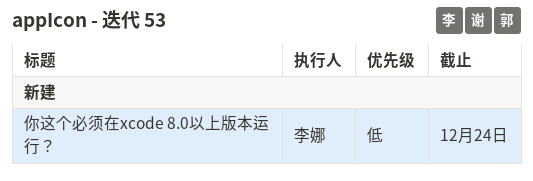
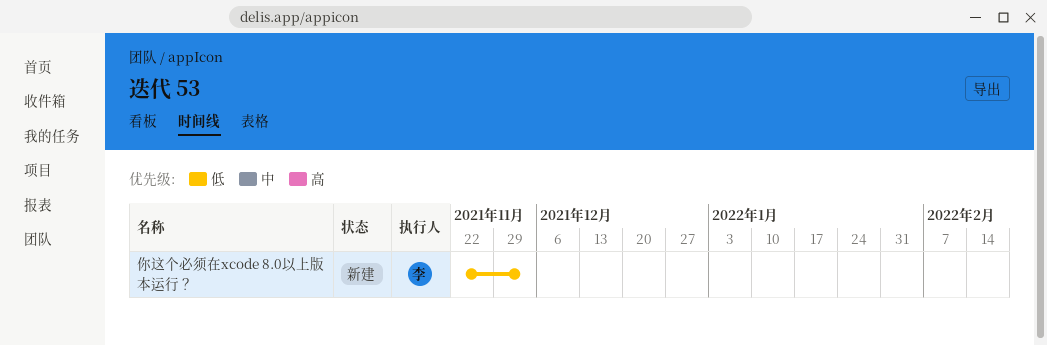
你这个必须在xcode 8.0以上版本运行？, due: Dec 24 -> Dec 3

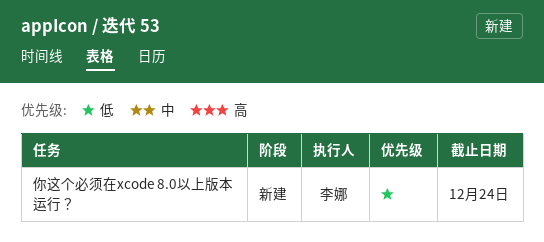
你这个必须在xcode 8.0以上版本运行？, due: Dec 3 -> Dec 24

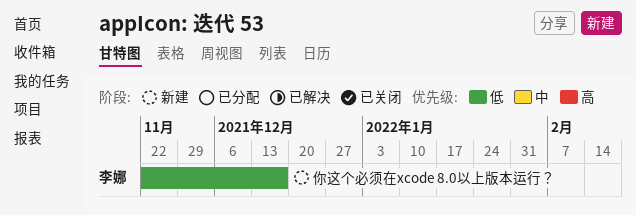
你这个必须在xcode 8.0以上版本运行？, due: Dec 24 -> Dec 17

